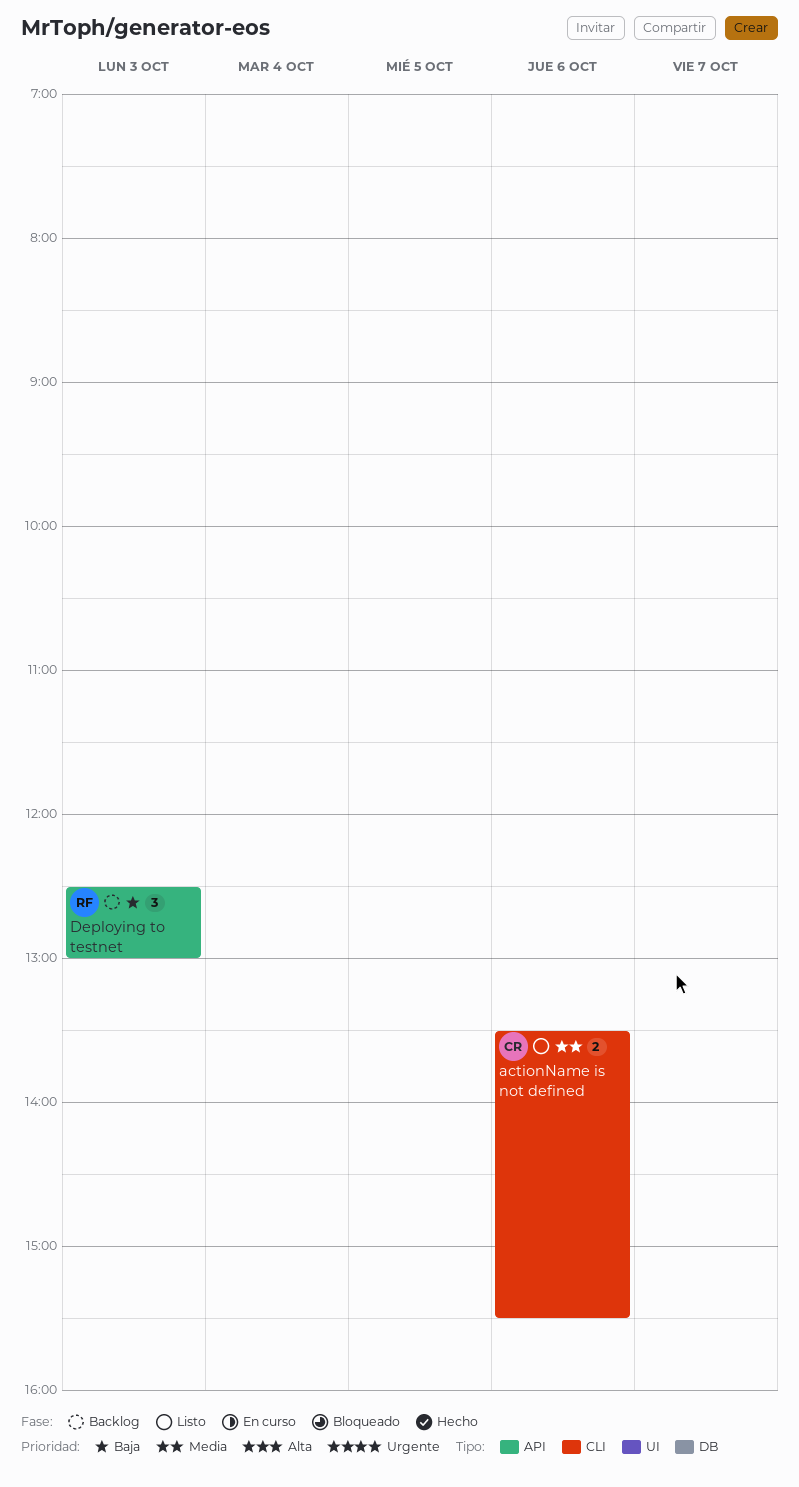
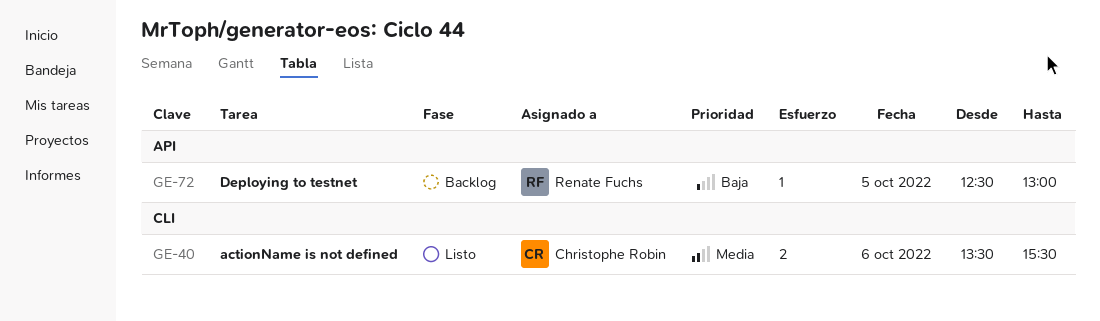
Deploying to testnet, estimate: 3 -> 1
Deploying to testnet, day: Oct 3 -> Oct 5

